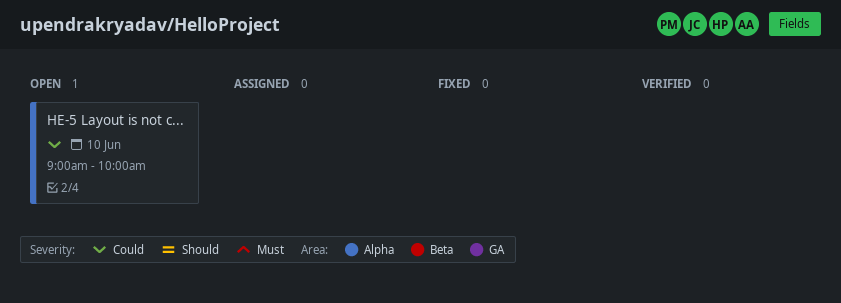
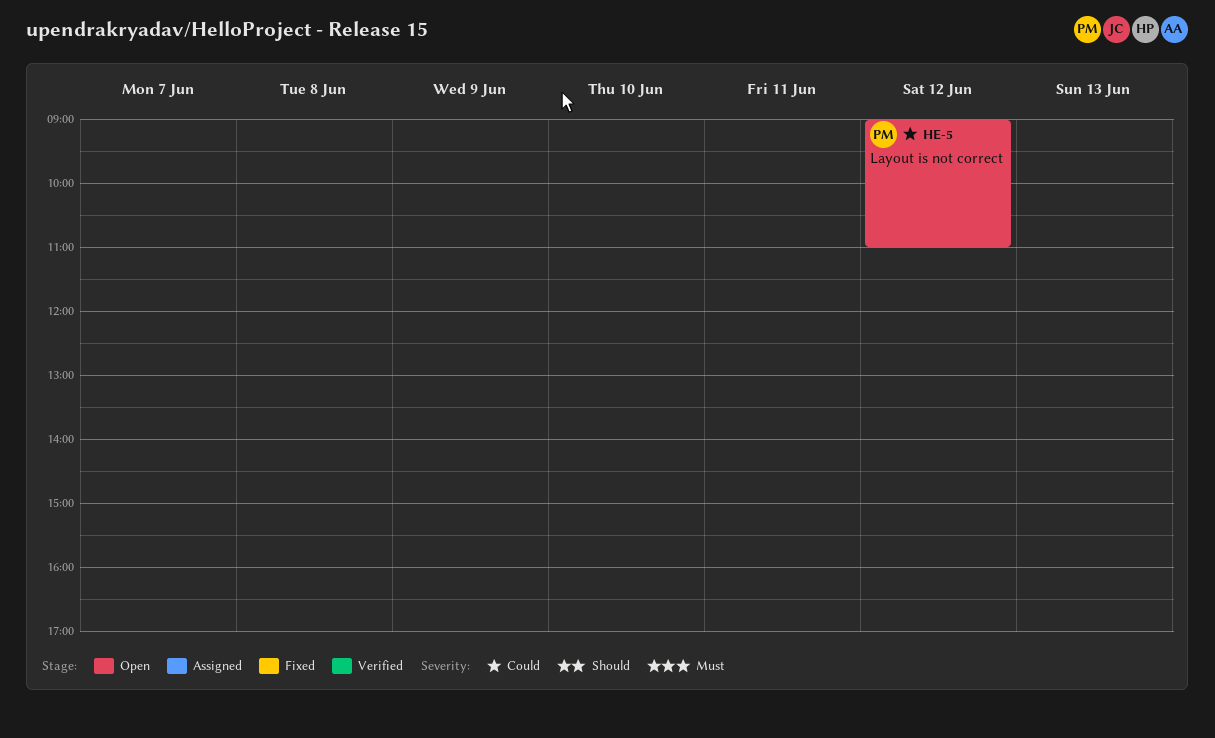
HE-5, day: Jun 10 -> Jun 12
HE-5, ends: 10:00 -> 11:00

